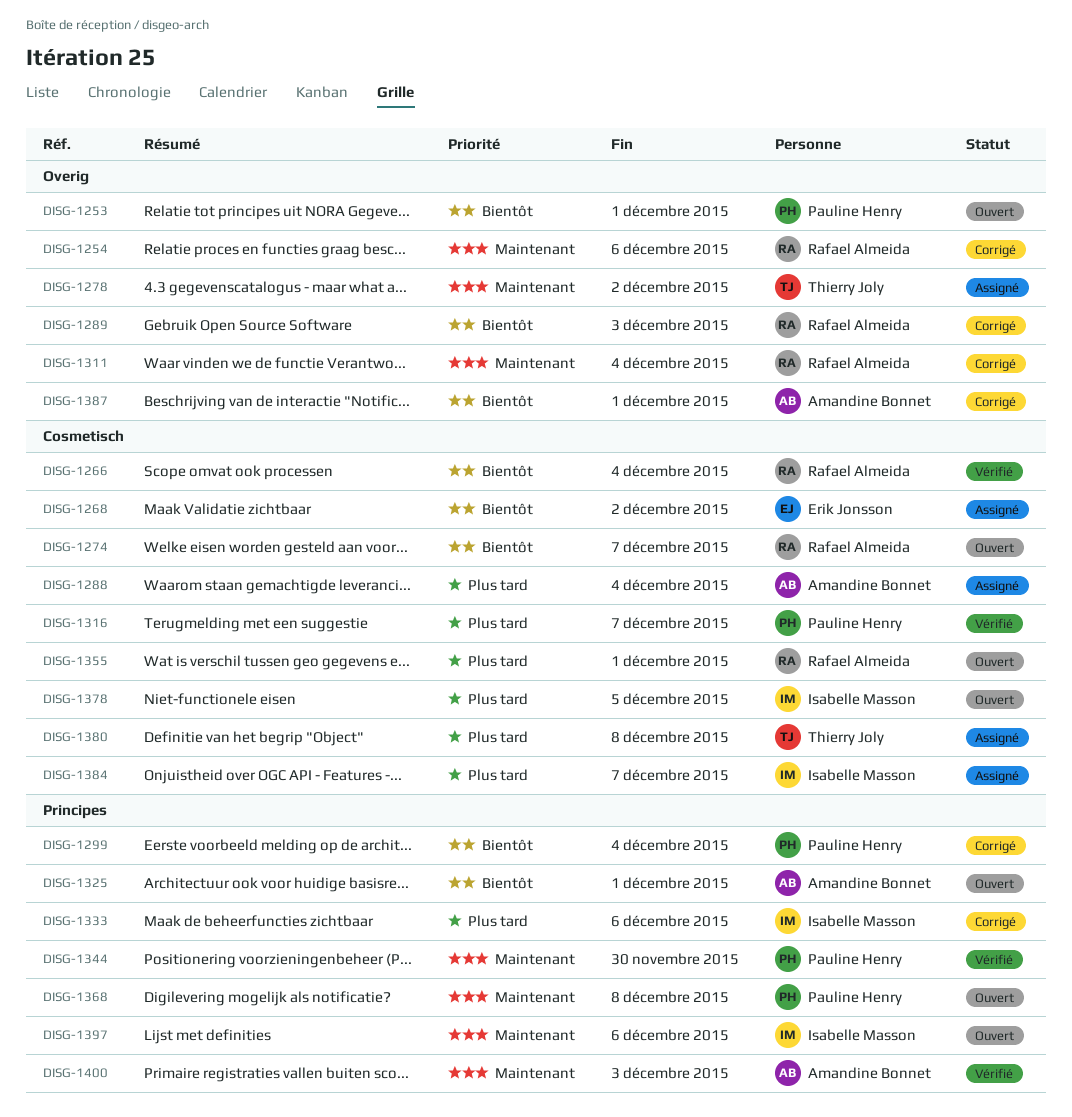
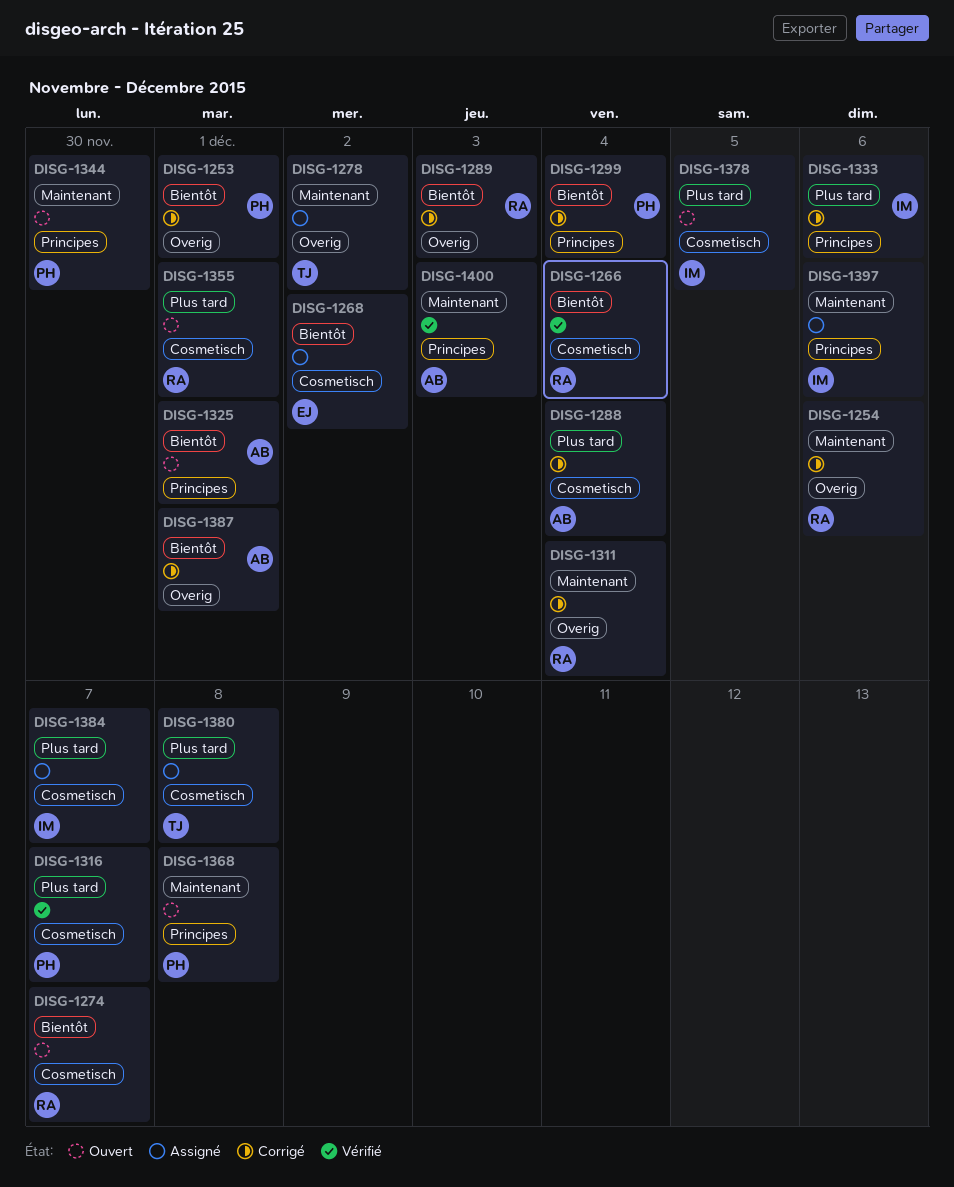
DISG-1253, status: Ouvert -> Corrigé
DISG-1288, status: Assigné -> Corrigé
DISG-1344, status: Vérifié -> Ouvert
DISG-1397, status: Ouvert -> Assigné

